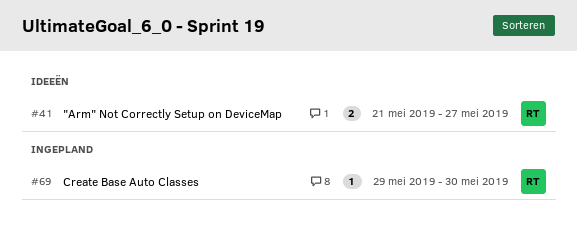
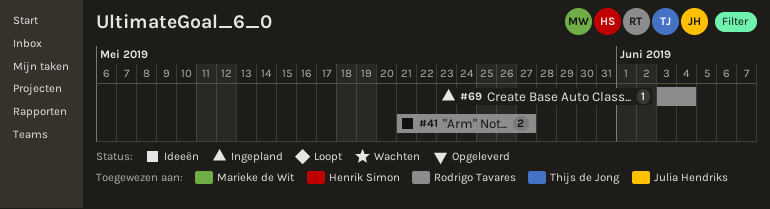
#69, start: May 29 -> Jun 3
#69, due: May 30 -> Jun 4

